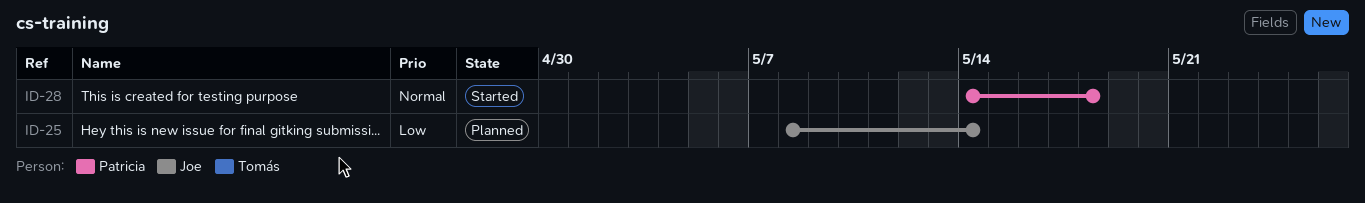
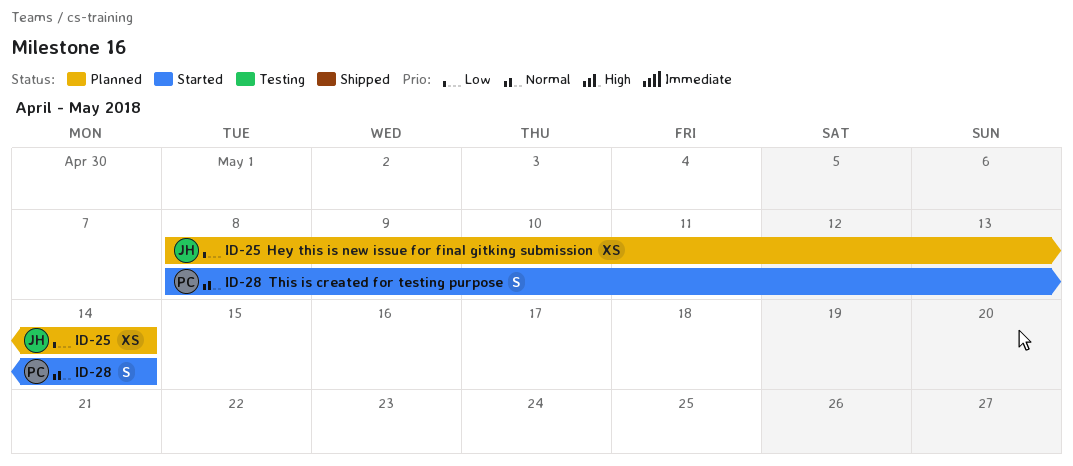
ID-28, start: May 14 -> May 8
ID-28, due: May 18 -> May 14

